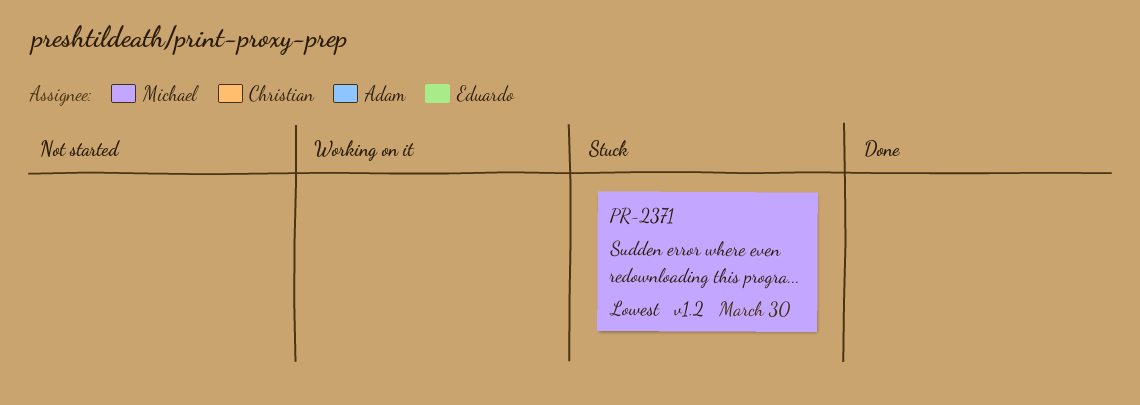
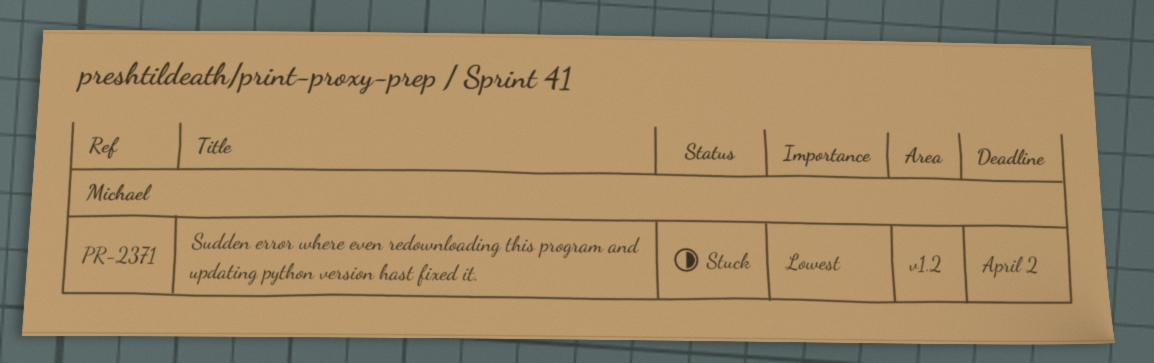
PR-2371, due: Mar 30 -> Apr 2

